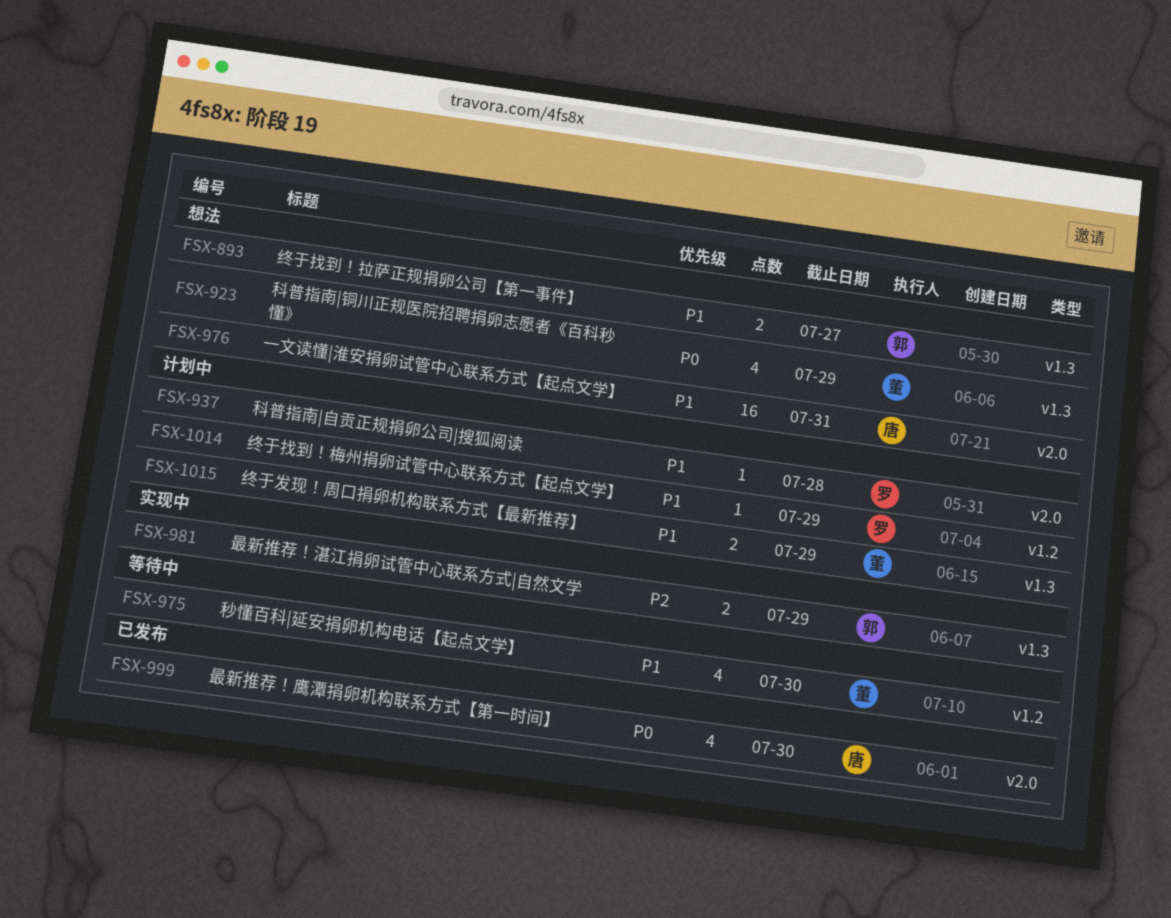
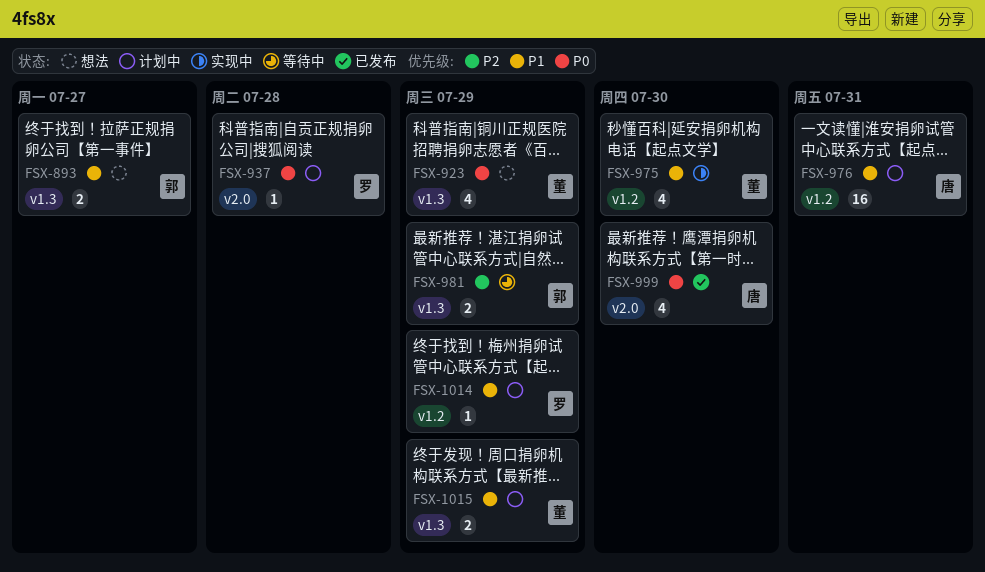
FSX-937, priority: P1 -> P0
FSX-975, status: 等待中 -> 实现中
FSX-976, status: 想法 -> 计划中
FSX-976, label: v2.0 -> v1.2
FSX-981, status: 实现中 -> 等待中

